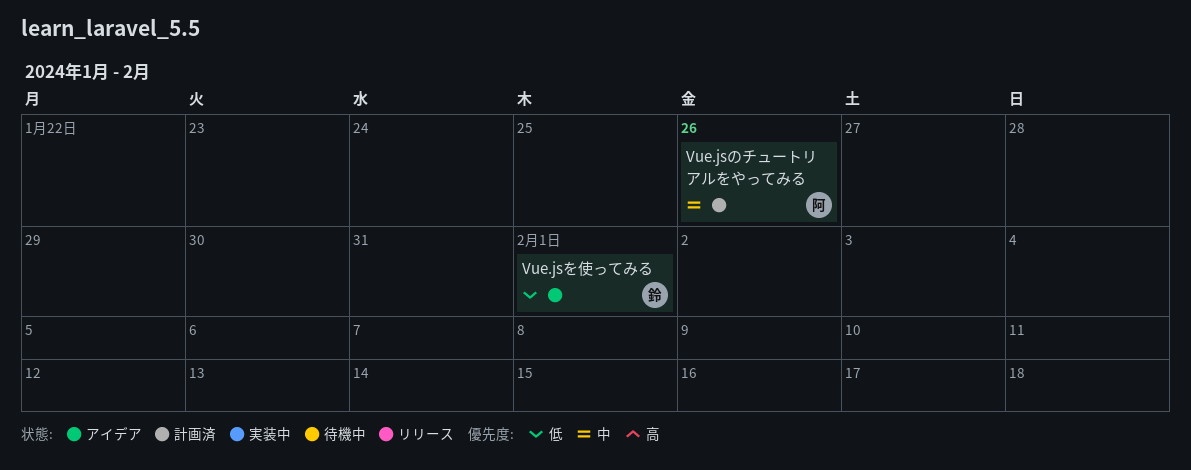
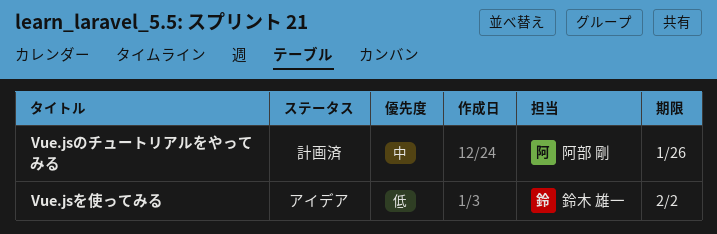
Vue.jsを使ってみる, due: Feb 1 -> Feb 2

